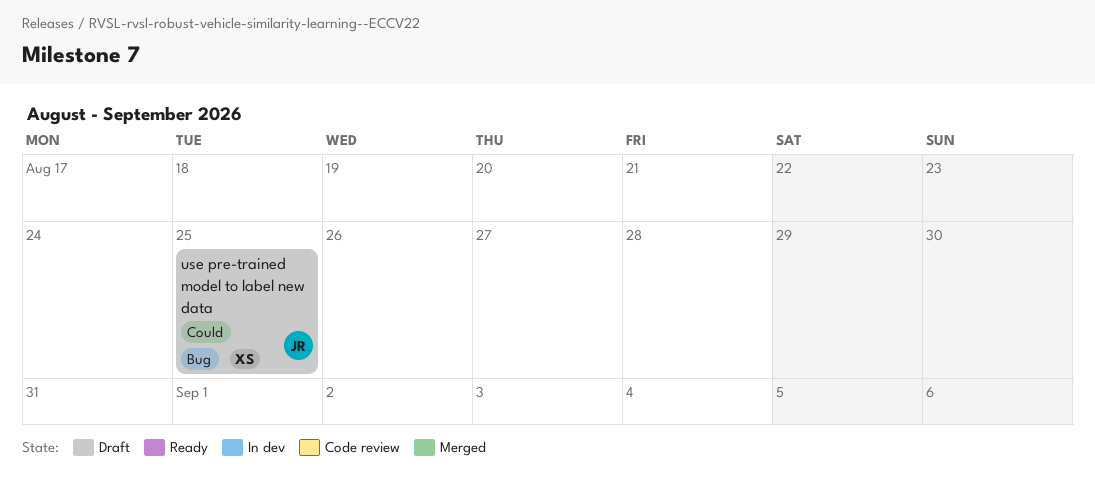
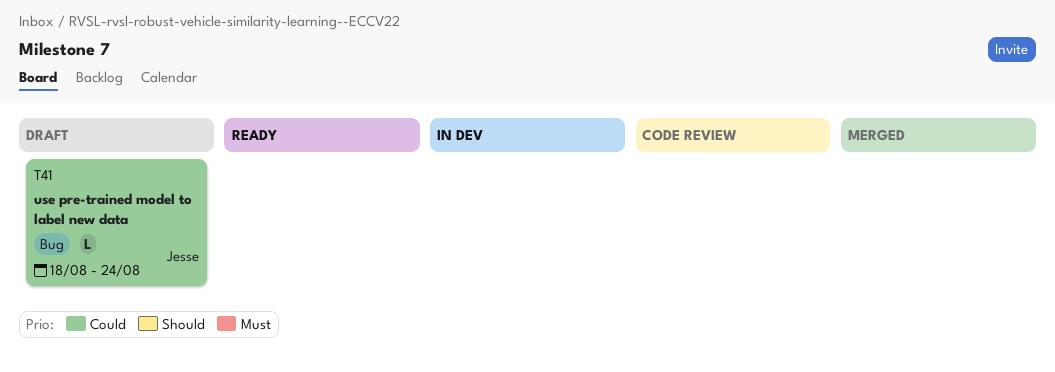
use pre-trained model to label new data, estimate: XS -> L
use pre-trained model to label new data, due: Aug 25 -> Aug 24

